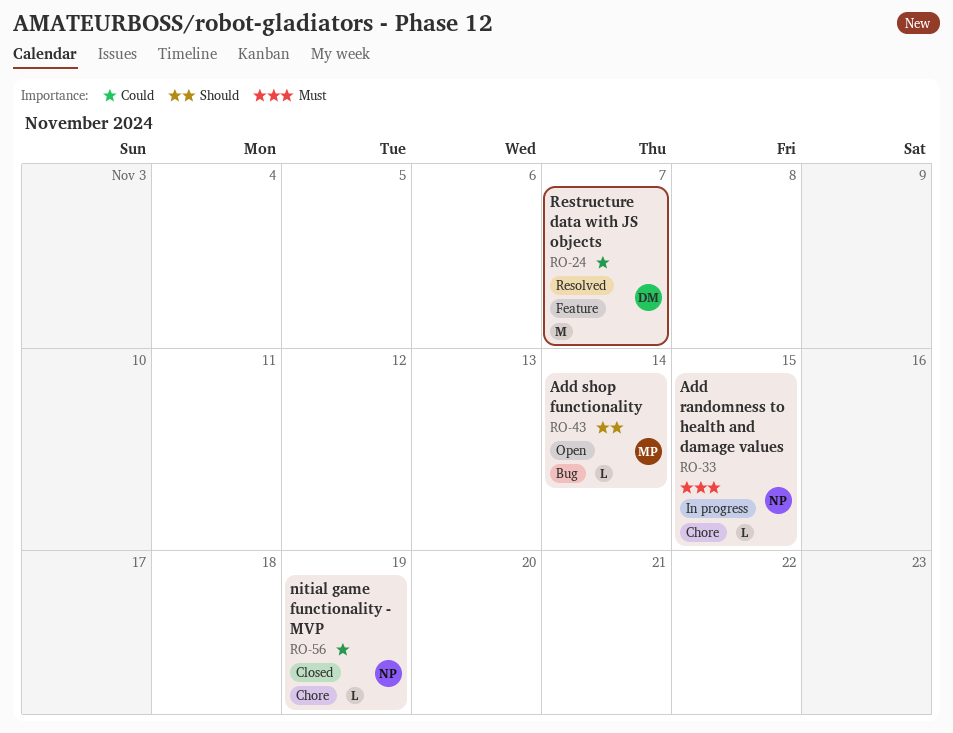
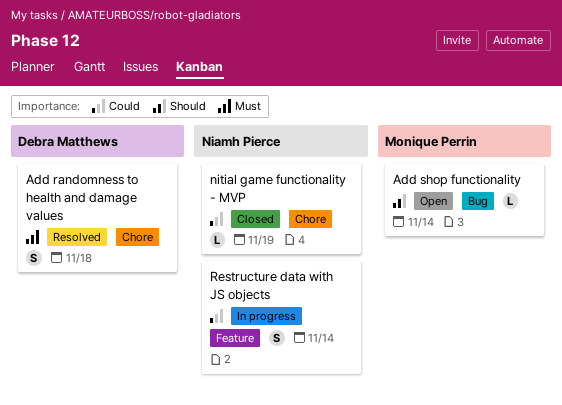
Add randomness to health and damage values, status: In progress -> Resolved
Add randomness to health and damage values, owner: Niamh Pierce -> Debra Matthews
Add randomness to health and damage values, estimate: L -> S
Add randomness to health and damage values, due: Nov 15 -> Nov 18
Restructure data with JS objects, status: Resolved -> In progress
Restructure data with JS objects, owner: Debra Matthews -> Niamh Pierce
Restructure data with JS objects, estimate: M -> S
Restructure data with JS objects, due: Nov 7 -> Nov 14

